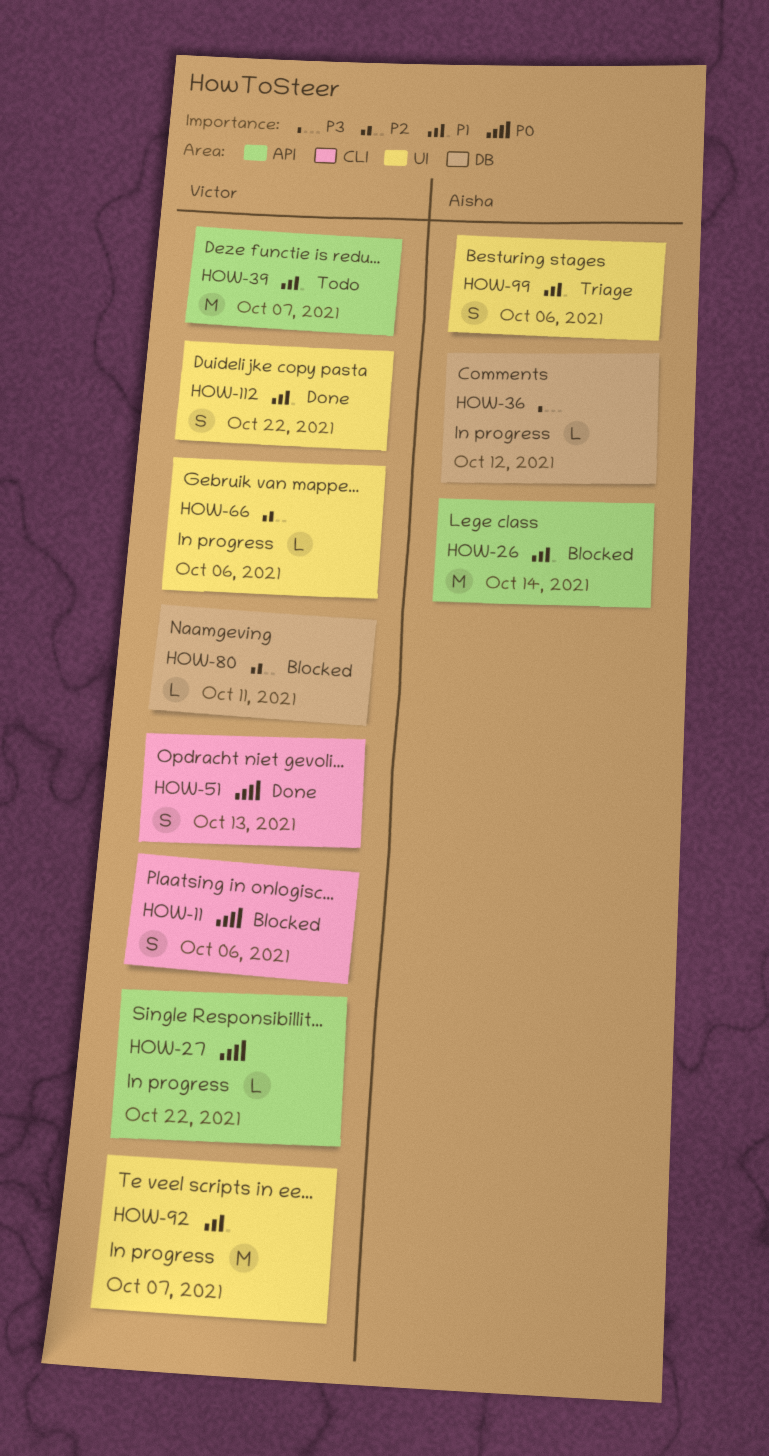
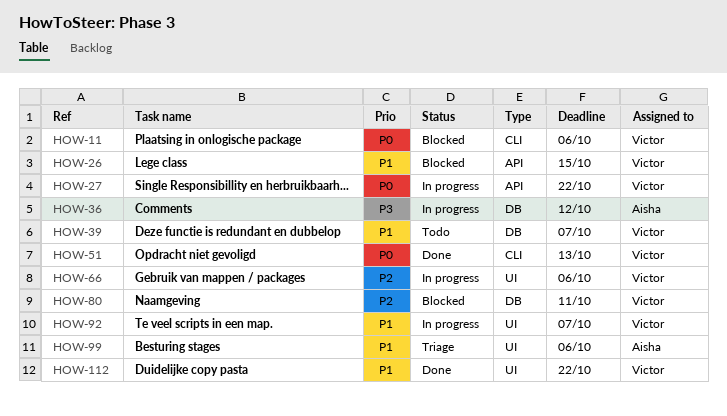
HOW-26, owner: Aisha -> Victor
HOW-26, due: Oct 14 -> Oct 15
HOW-39, label: API -> DB

